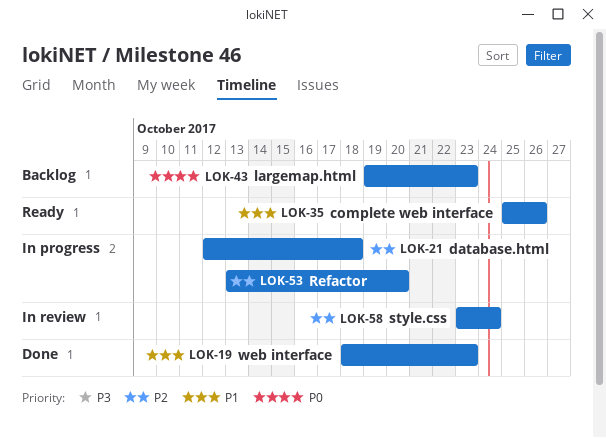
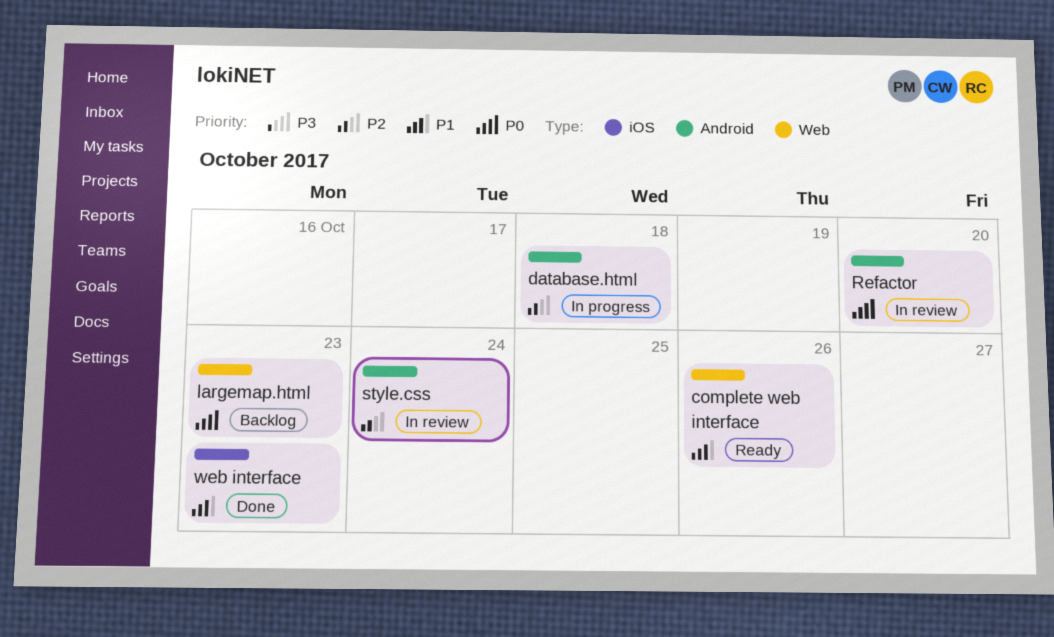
Refactor, status: In progress -> In review
Refactor, priority: P2 -> P0

